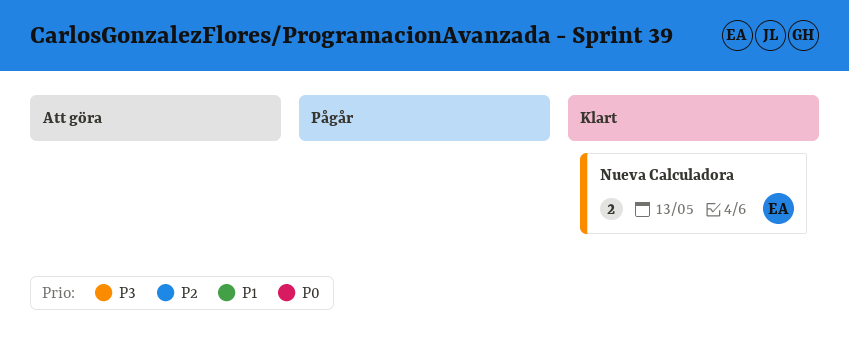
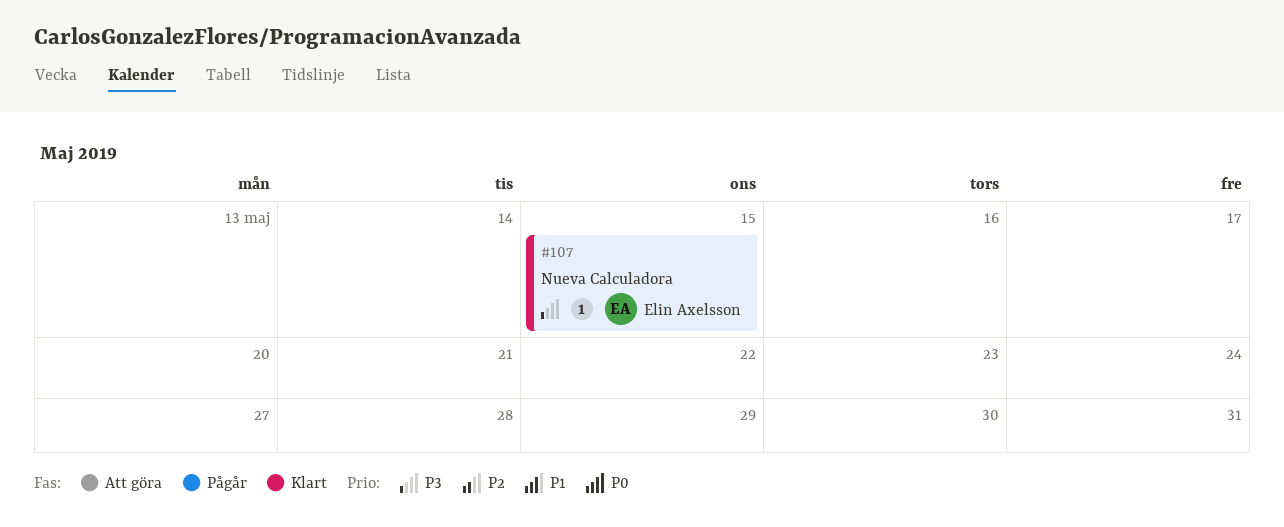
Nueva Calculadora, estimate: 2 -> 1
Nueva Calculadora, due: May 13 -> May 15

